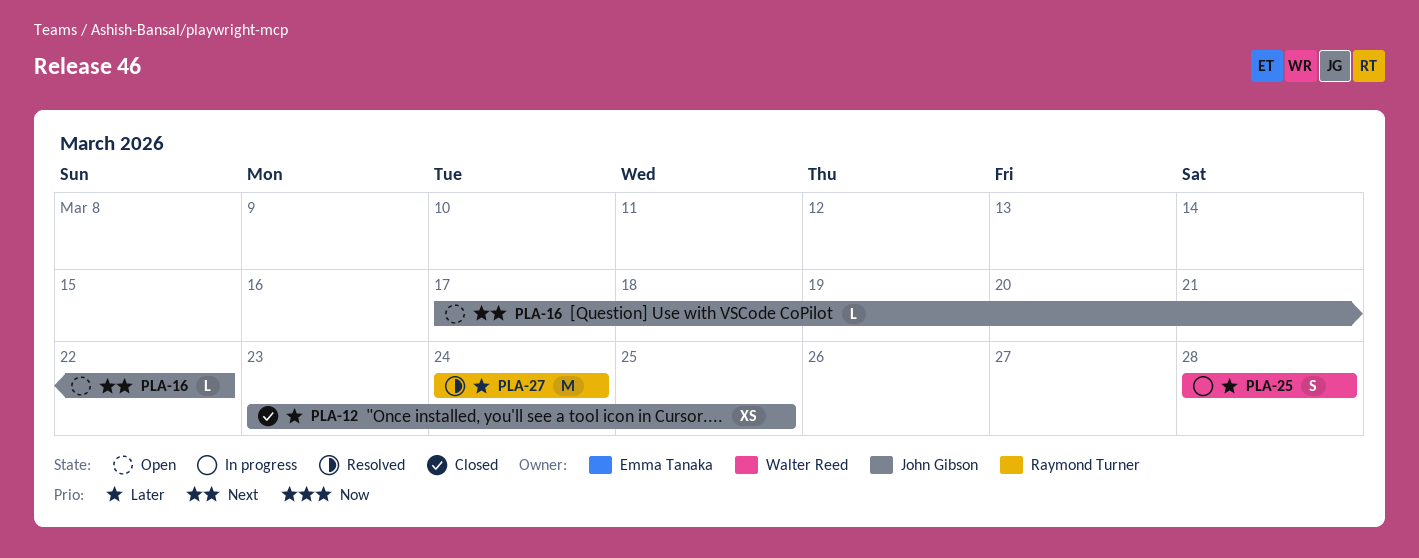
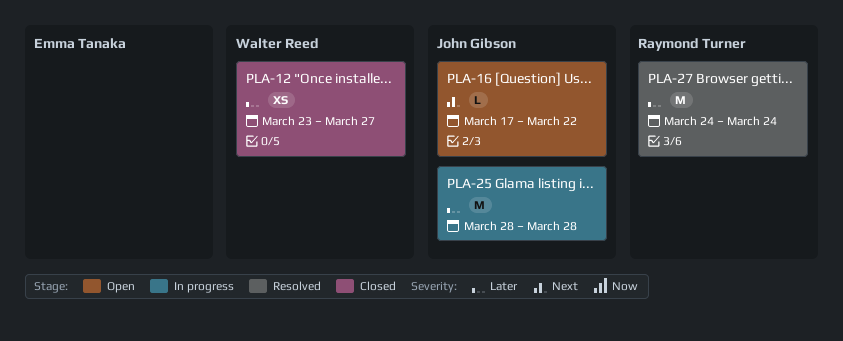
PLA-12, owner: John Gibson -> Walter Reed
PLA-12, due: Mar 25 -> Mar 27
PLA-25, owner: Walter Reed -> John Gibson
PLA-25, estimate: S -> M

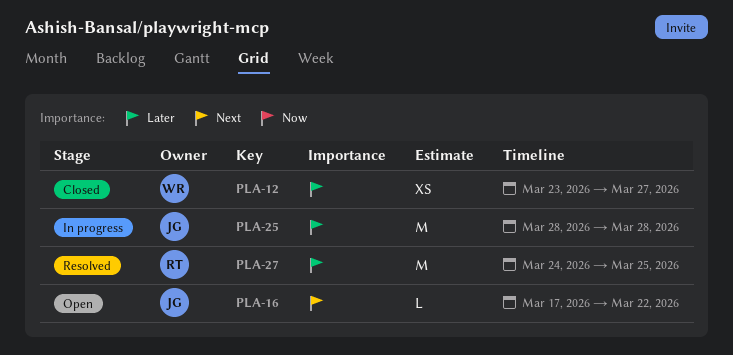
PLA-27, due: Mar 24 -> Mar 25

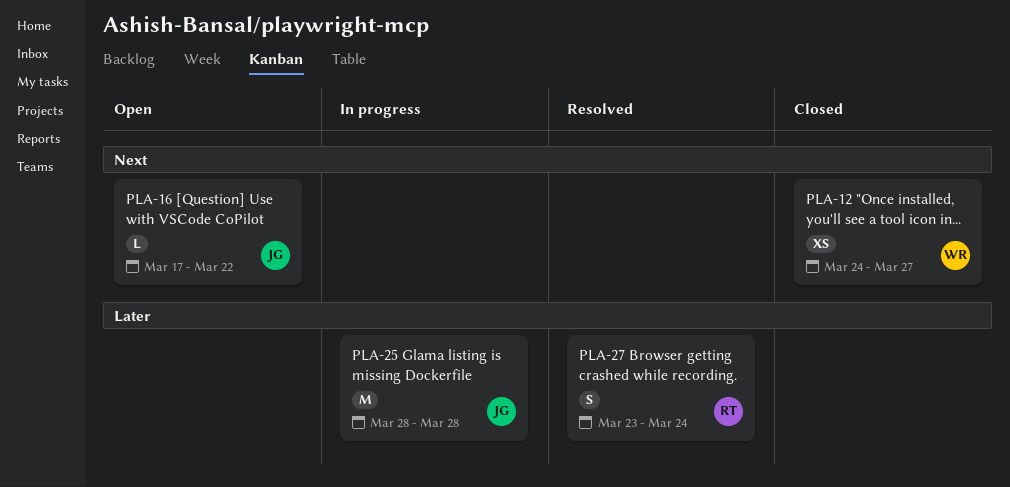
PLA-12, priority: Later -> Next
PLA-12, start: Mar 23 -> Mar 24
PLA-27, estimate: M -> S
PLA-27, start: Mar 24 -> Mar 23
PLA-27, due: Mar 25 -> Mar 24

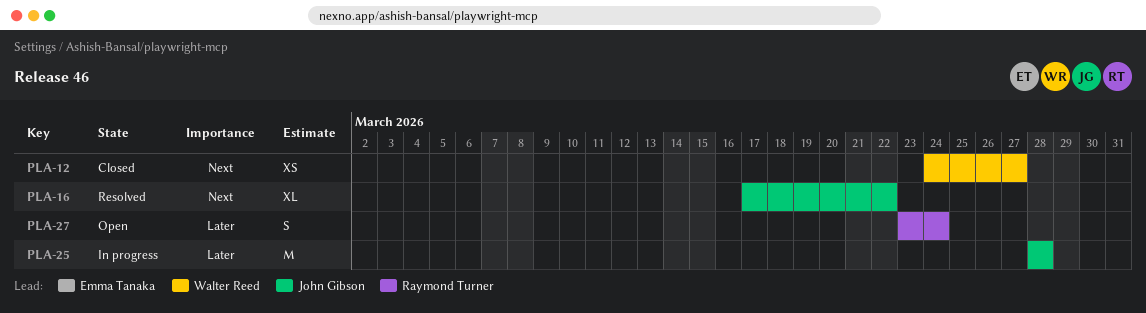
PLA-16, status: Open -> Resolved
PLA-16, estimate: L -> XL
PLA-27, status: Resolved -> Open

